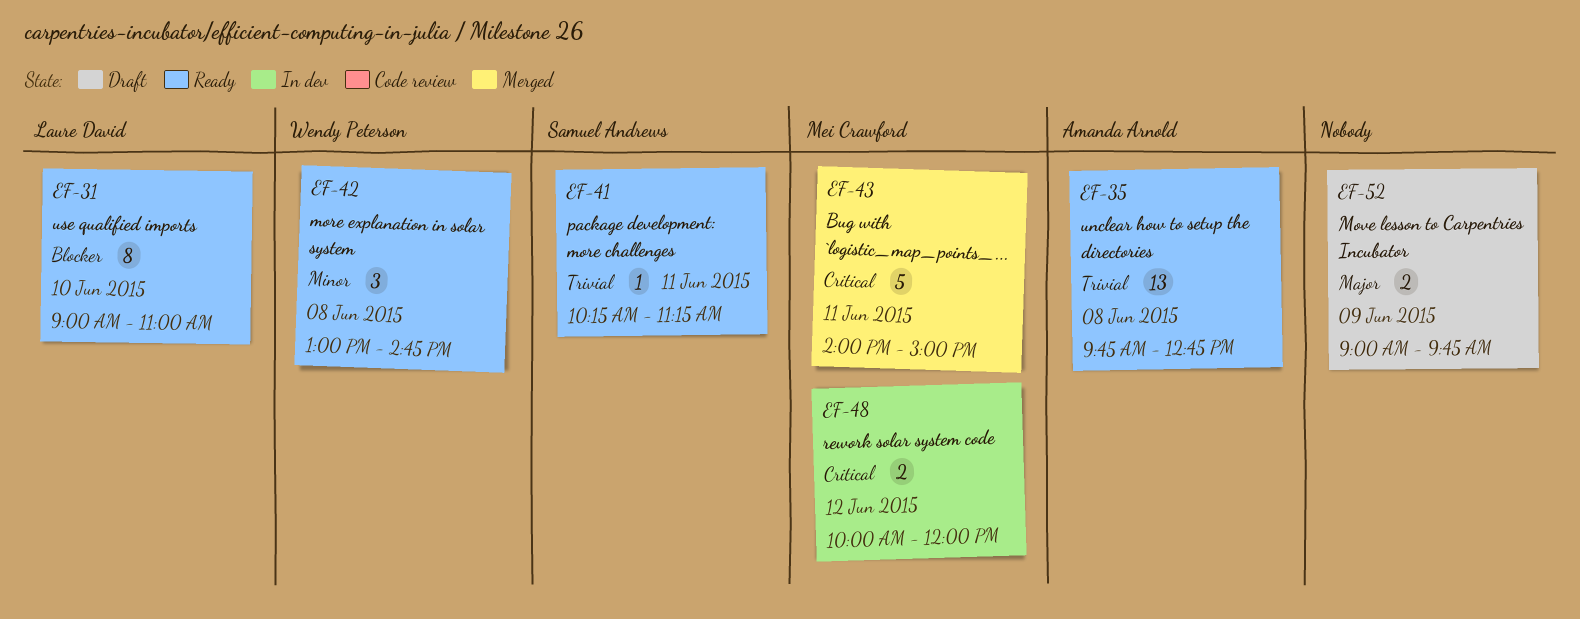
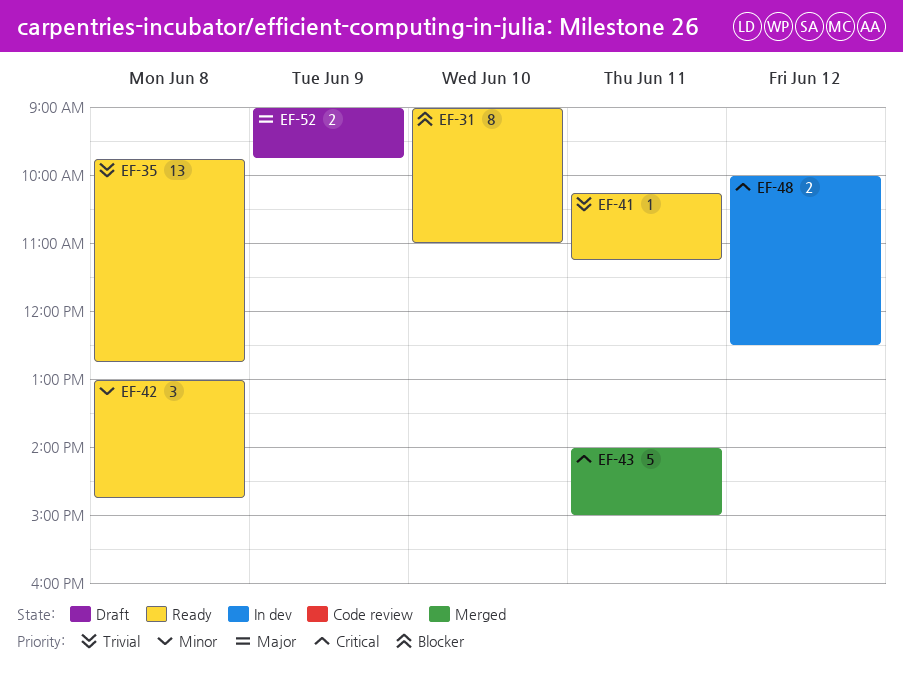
EF-48, ends: 12:00 -> 12:30

